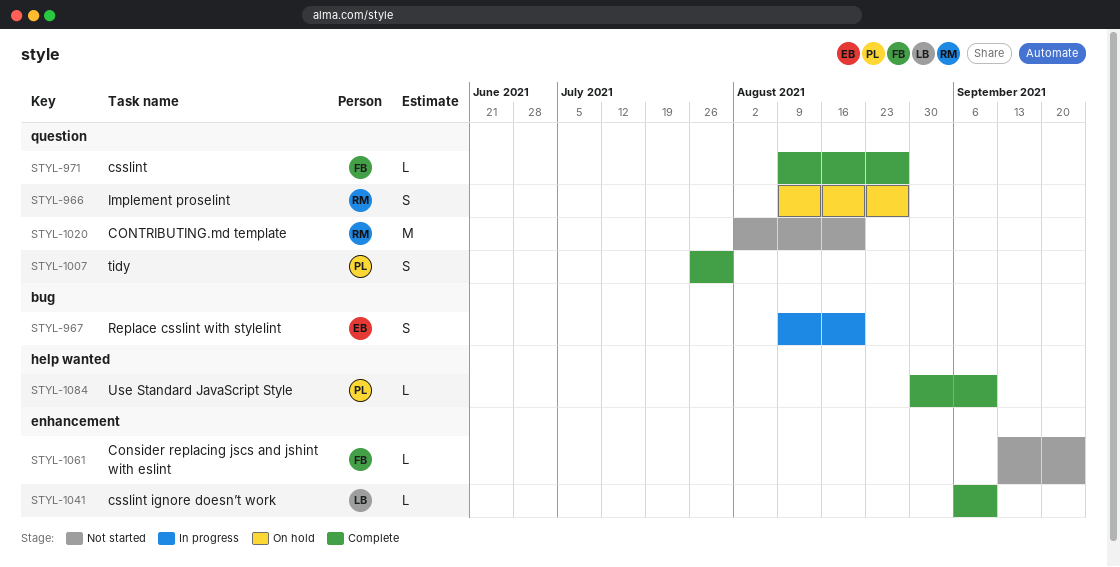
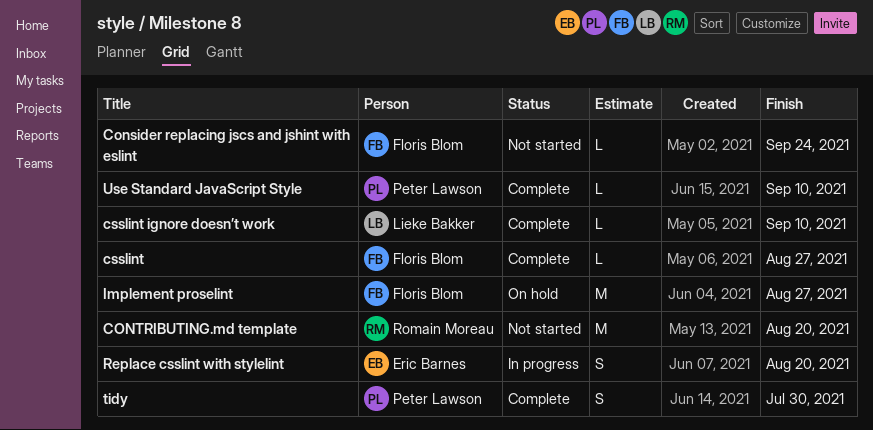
Implement proselint, owner: Romain Moreau -> Floris Blom
Implement proselint, estimate: S -> M

